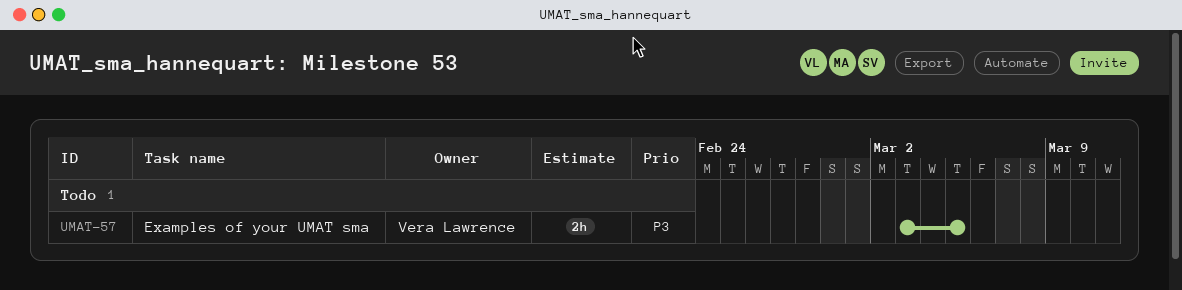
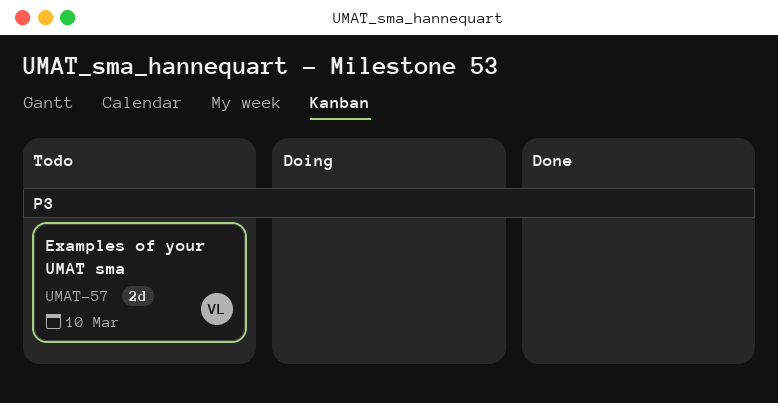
UMAT-57, estimate: 2h -> 2d
UMAT-57, due: Mar 5 -> Mar 10

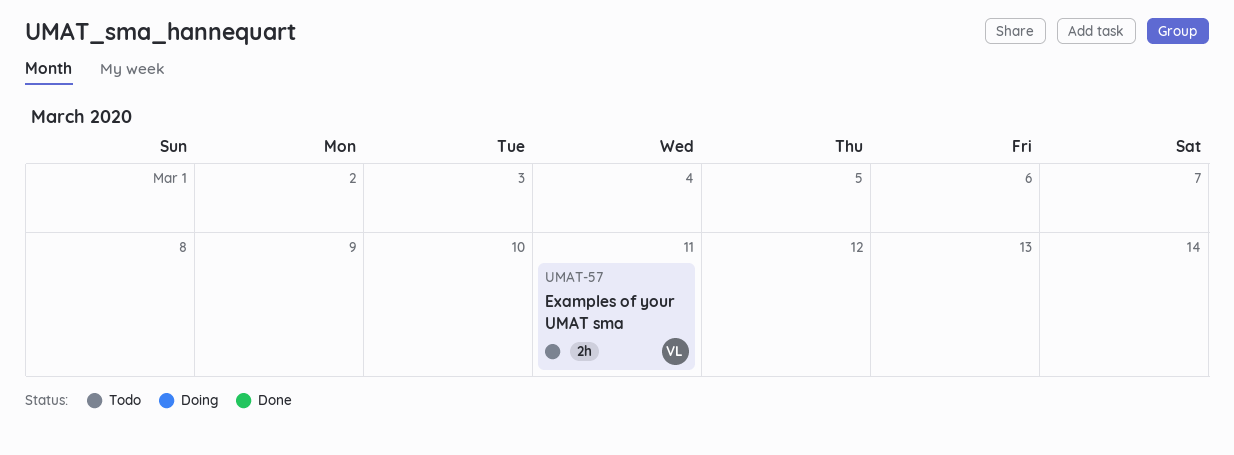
UMAT-57, estimate: 2d -> 2h
UMAT-57, due: Mar 10 -> Mar 11

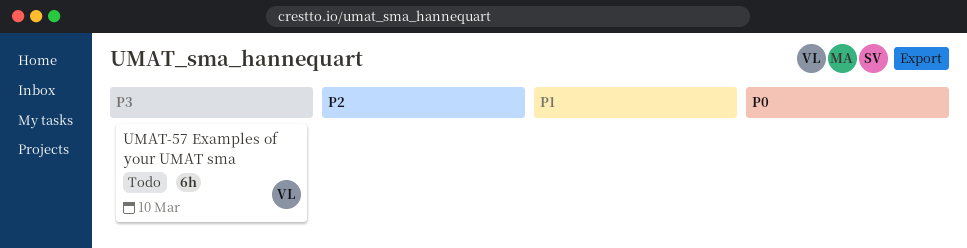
UMAT-57, estimate: 2h -> 6h
UMAT-57, due: Mar 11 -> Mar 10

